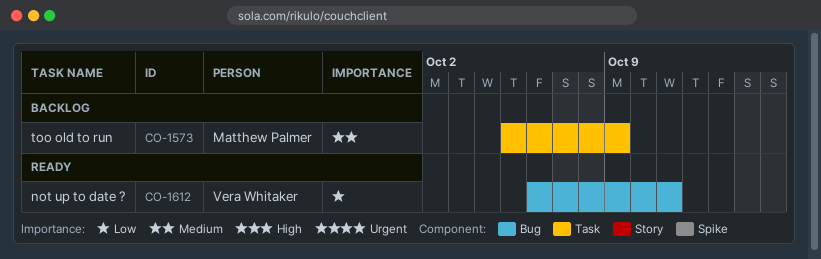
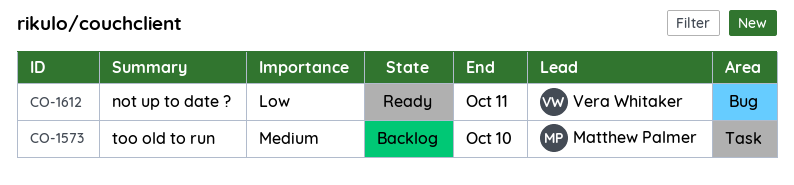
CO-1573, due: Oct 9 -> Oct 10

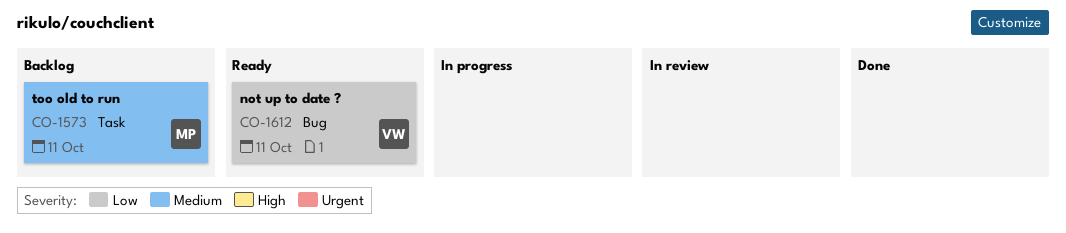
CO-1573, due: Oct 10 -> Oct 11

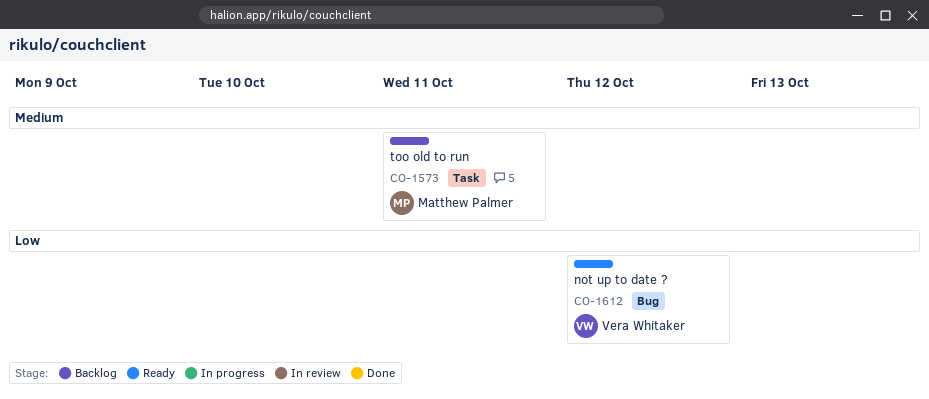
CO-1612, due: Oct 11 -> Oct 12

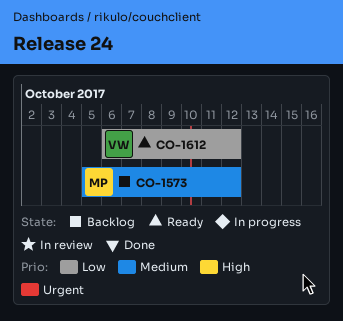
CO-1573, due: Oct 11 -> Oct 12

